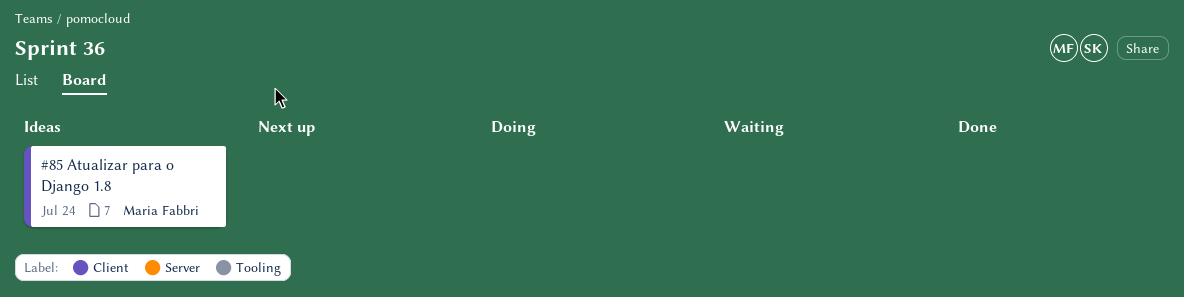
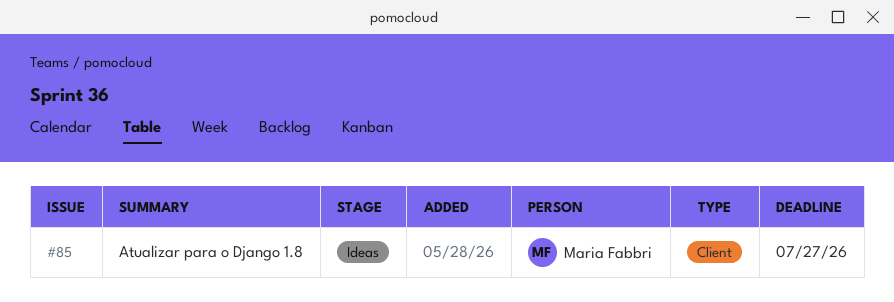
#85, due: Jul 24 -> Jul 27

